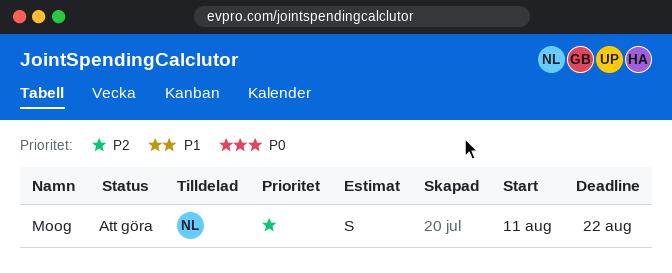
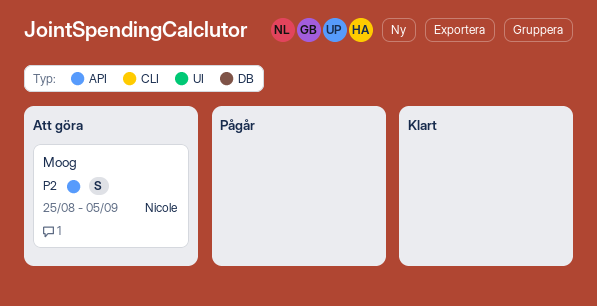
Moog, start: Aug 11 -> Aug 25
Moog, due: Aug 22 -> Sep 5

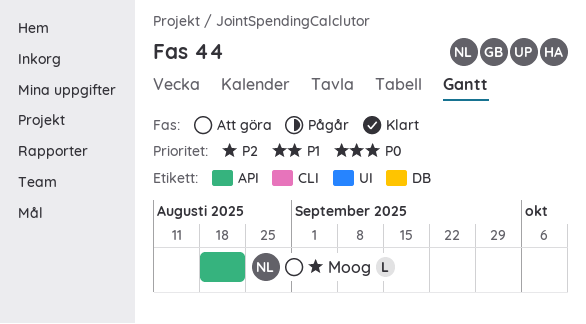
Moog, estimate: S -> L
Moog, start: Aug 25 -> Aug 18
Moog, due: Sep 5 -> Aug 22

